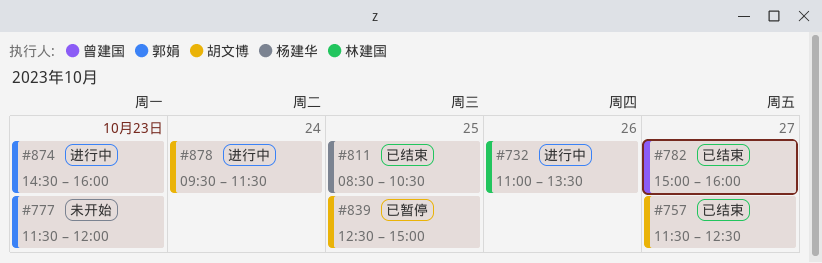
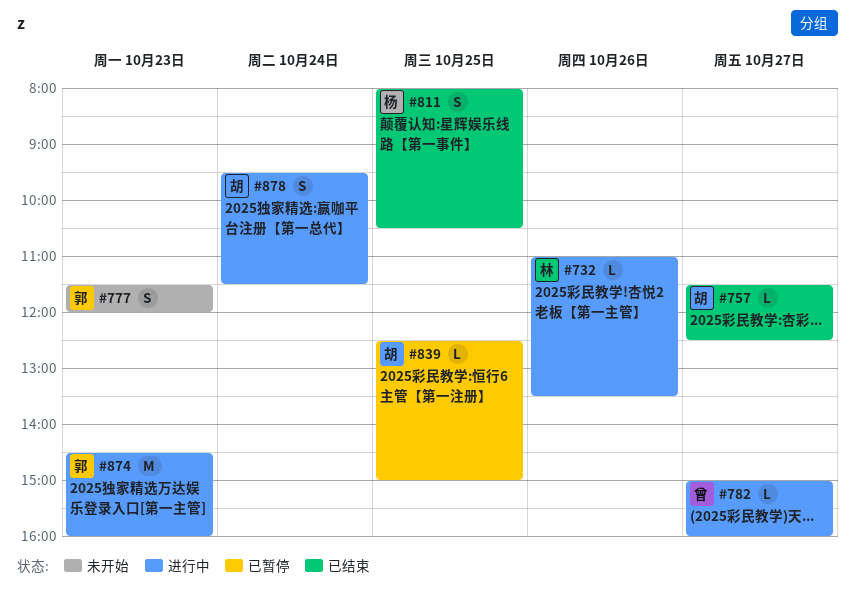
#782, status: 已结束 -> 进行中
#811, begins: 08:30 -> 08:00

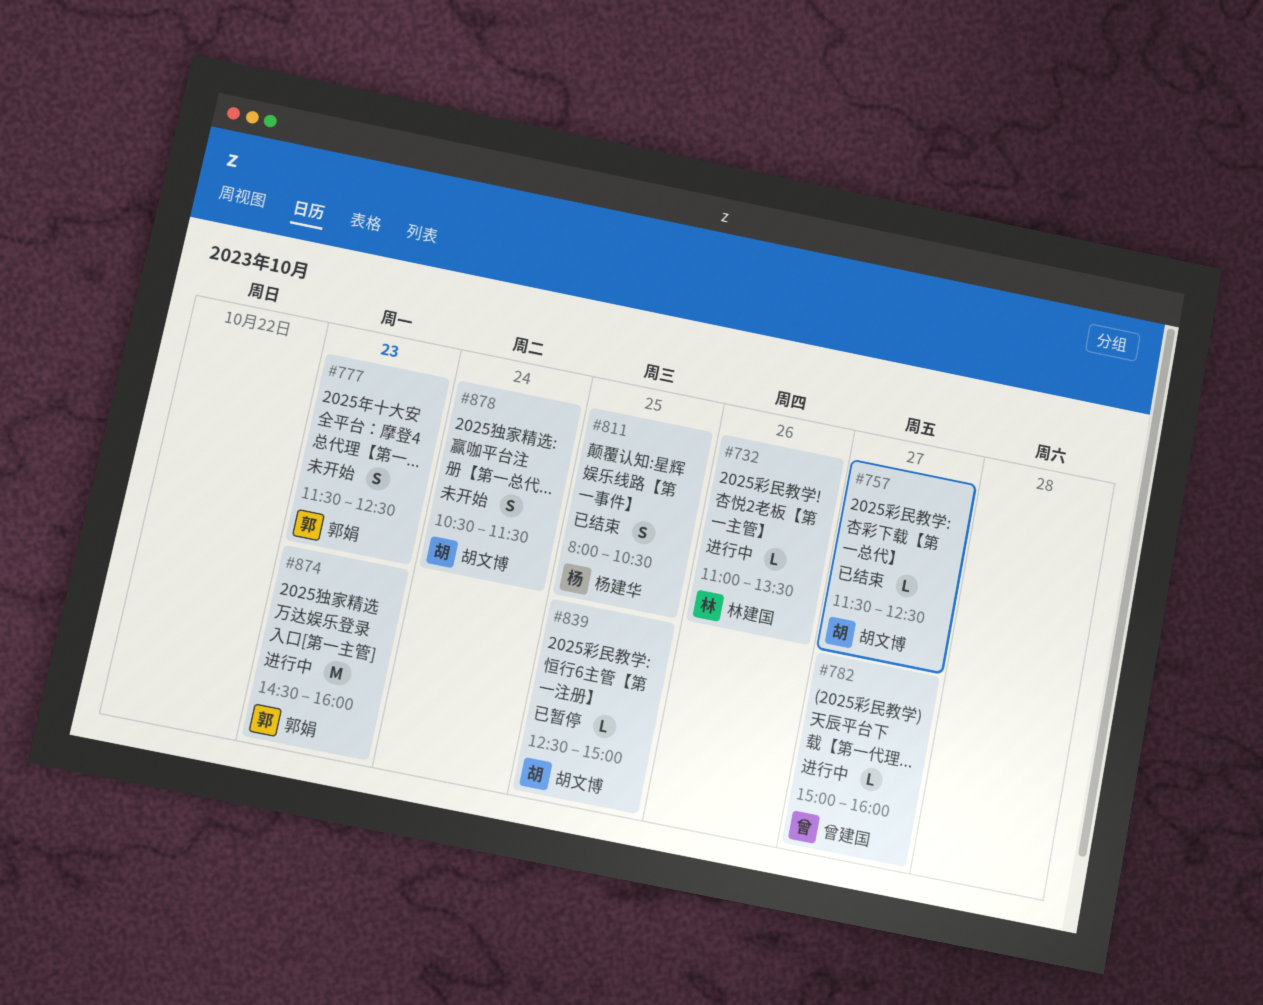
#777, ends: 12:00 -> 12:30
#878, status: 进行中 -> 未开始
#878, begins: 09:30 -> 10:30

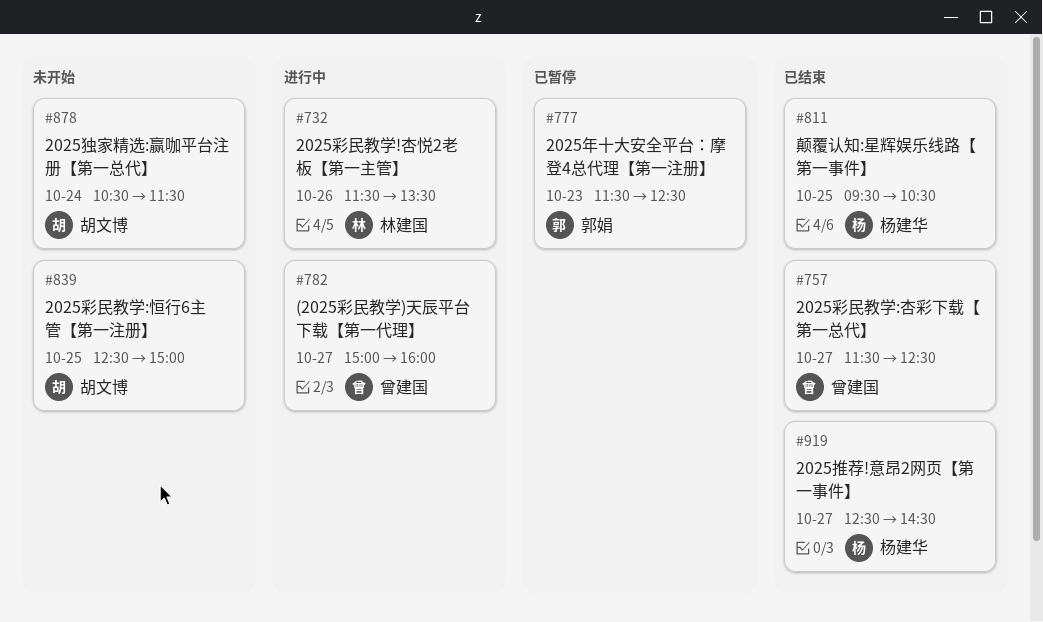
#732, begins: 11:00 -> 11:30
#757, owner: 胡文博 -> 曾建国
#777, status: 未开始 -> 已暂停
#811, begins: 08:00 -> 09:30
#839, status: 已暂停 -> 未开始
#874: present -> none
#919: none -> present

